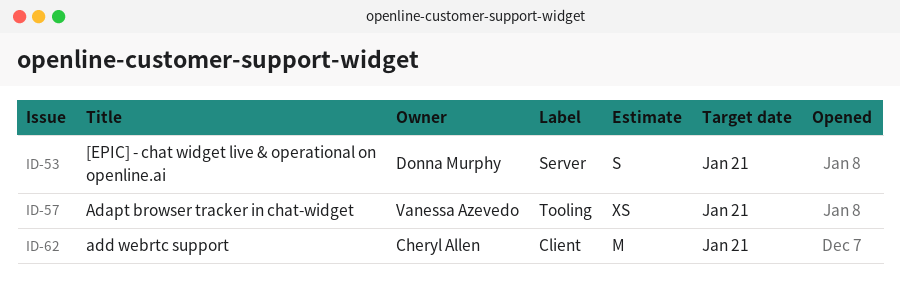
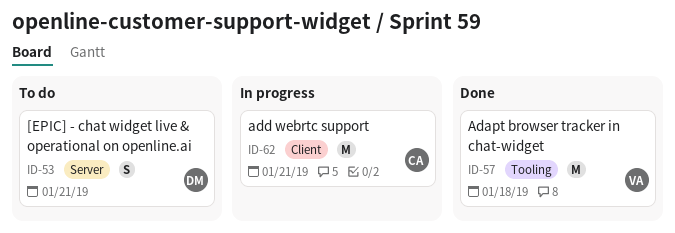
ID-57, estimate: XS -> M
ID-57, due: Jan 21 -> Jan 18

